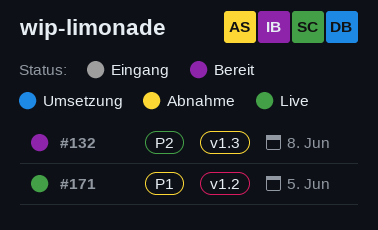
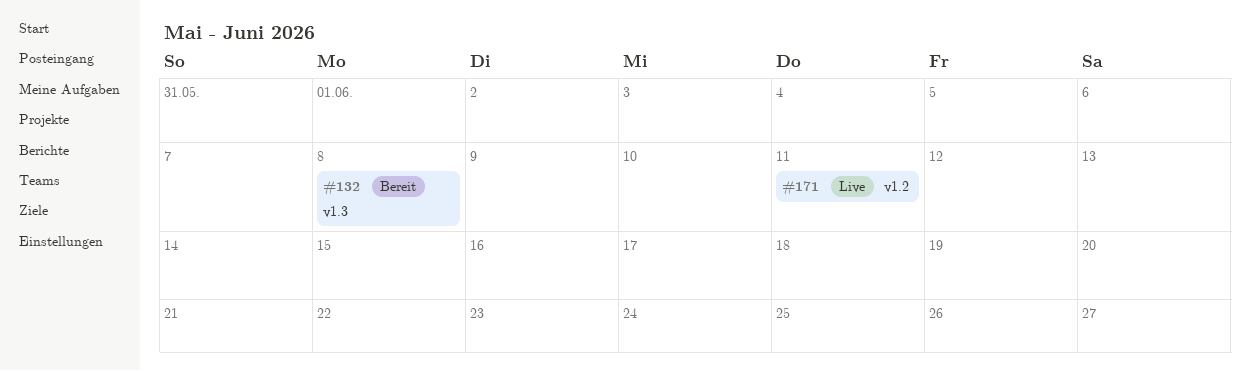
#171, due: Jun 5 -> Jun 11

